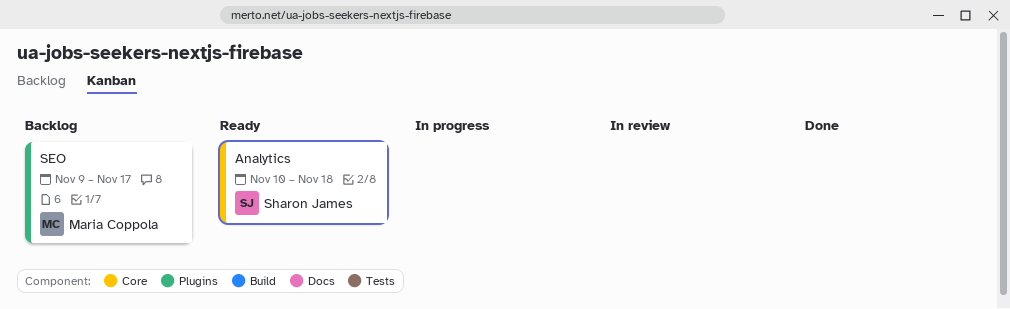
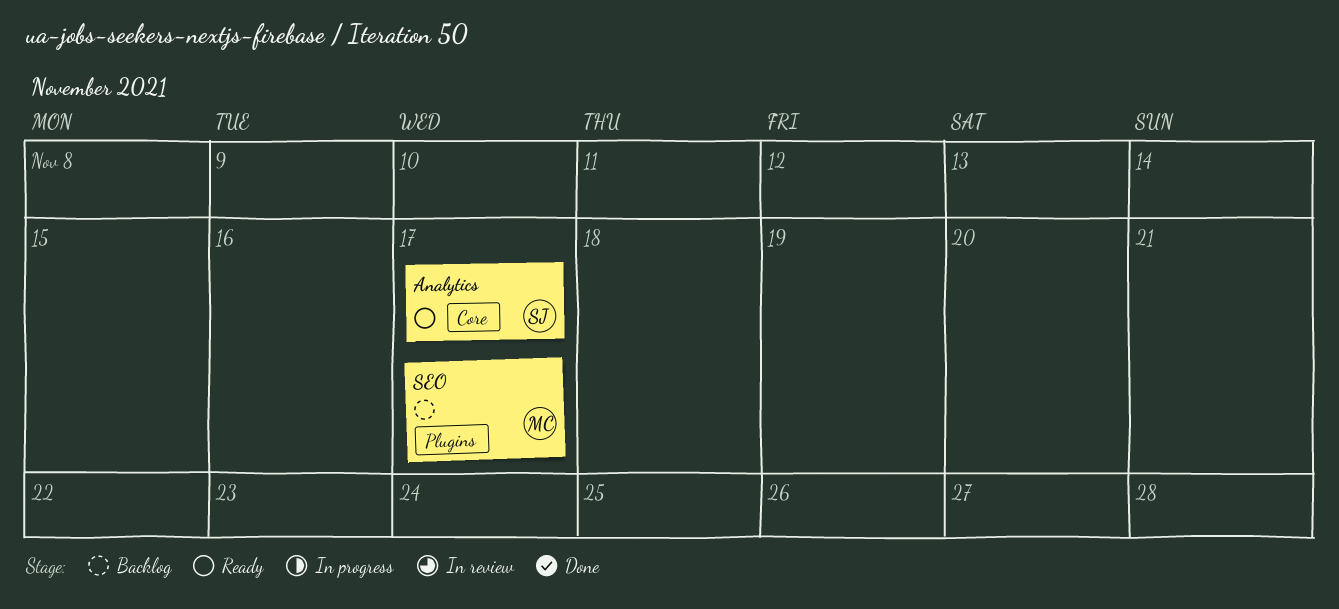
Analytics, due: Nov 18 -> Nov 17

